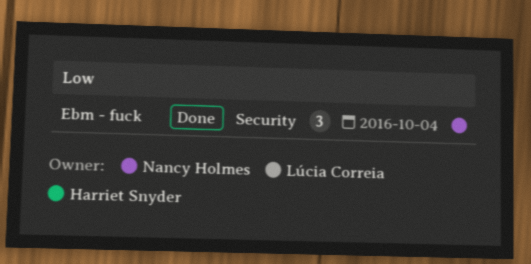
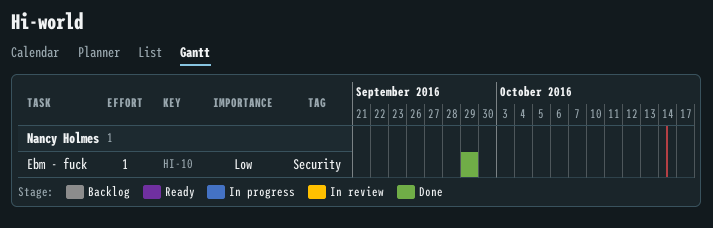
Ebm - fuck, estimate: 3 -> 1
Ebm - fuck, due: Oct 4 -> Sep 29

